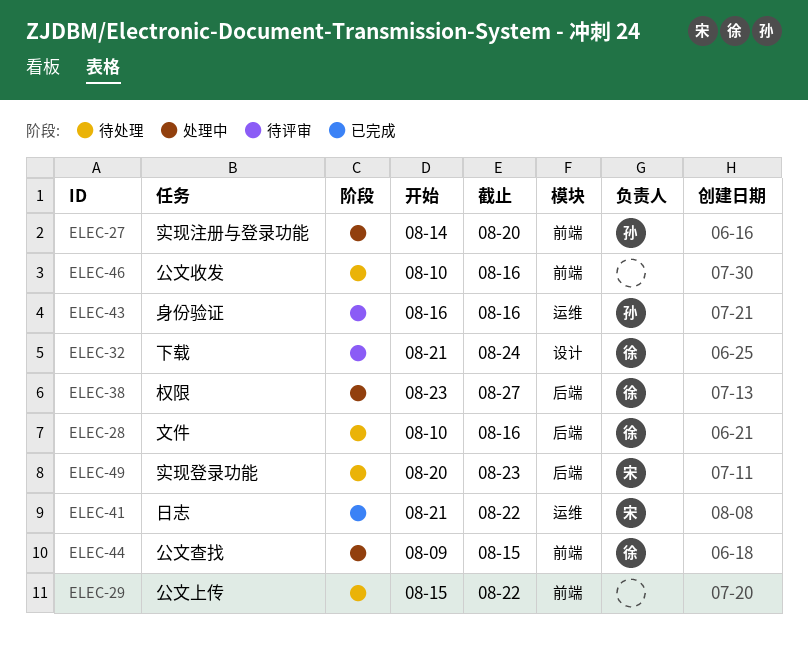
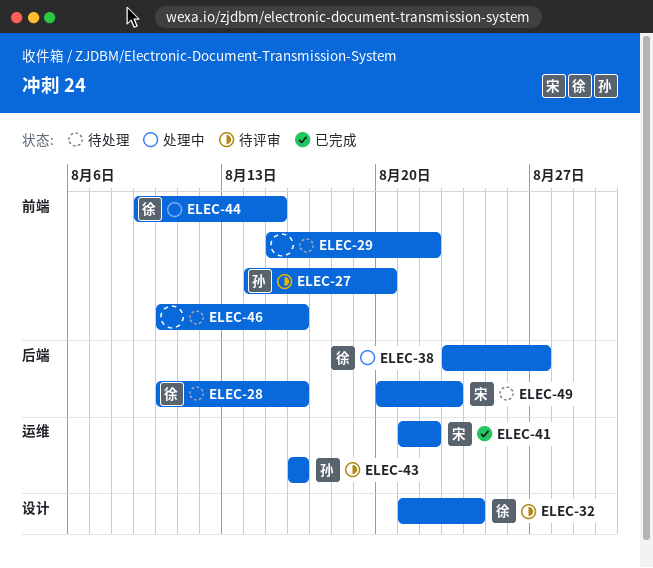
ELEC-27, status: 处理中 -> 待评审

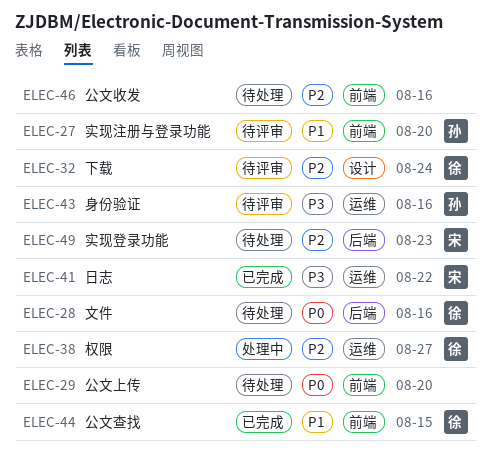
ELEC-29, due: Aug 22 -> Aug 20
ELEC-38, label: 后端 -> 运维
ELEC-44, status: 处理中 -> 已完成

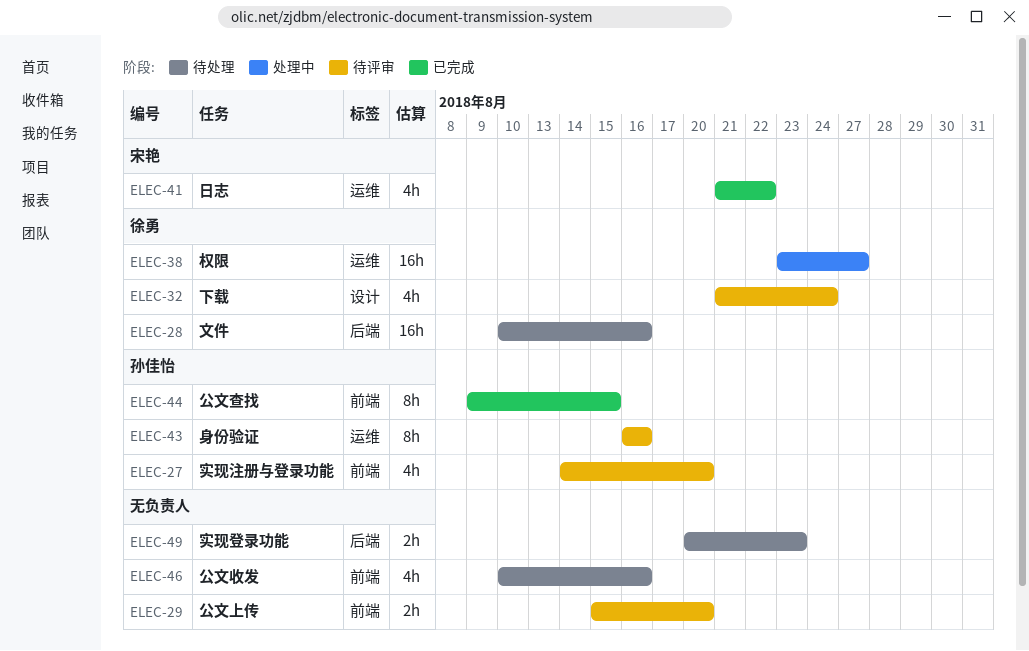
ELEC-29, status: 待处理 -> 待评审
ELEC-44, owner: 徐勇 -> 孙佳怡
ELEC-49, owner: 宋艳 -> none

